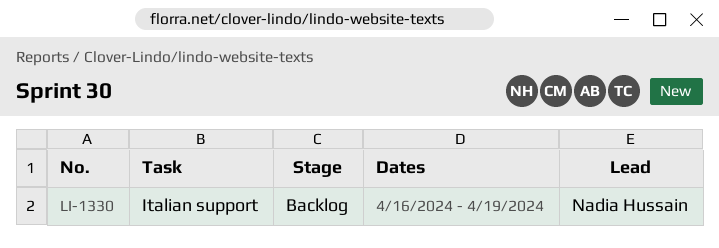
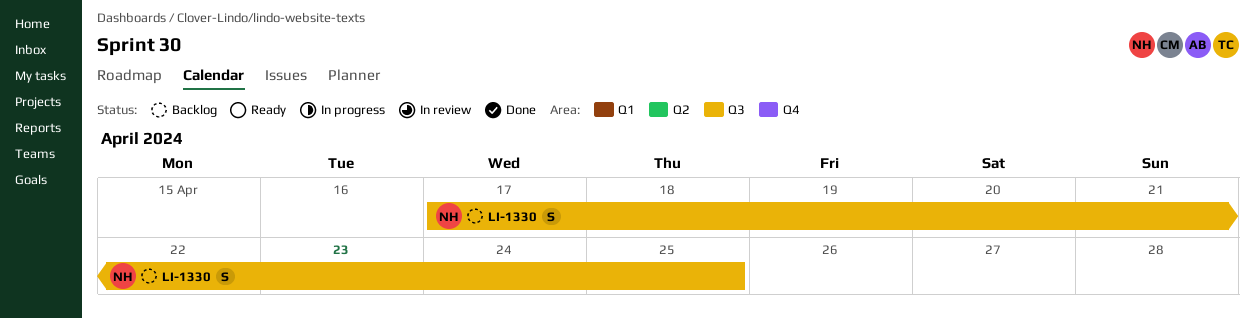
LI-1330, start: Apr 16 -> Apr 17
LI-1330, due: Apr 19 -> Apr 25

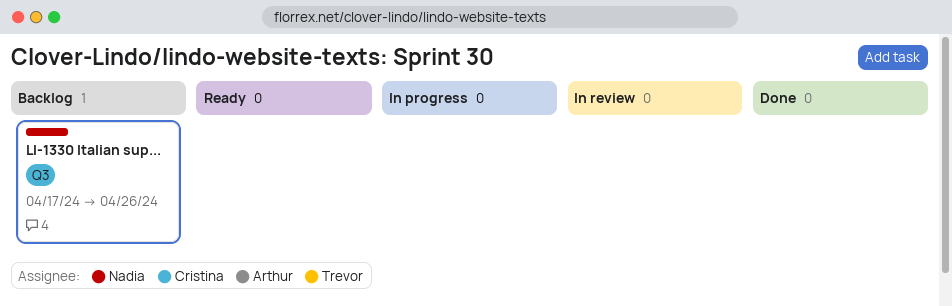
LI-1330, due: Apr 25 -> Apr 26

